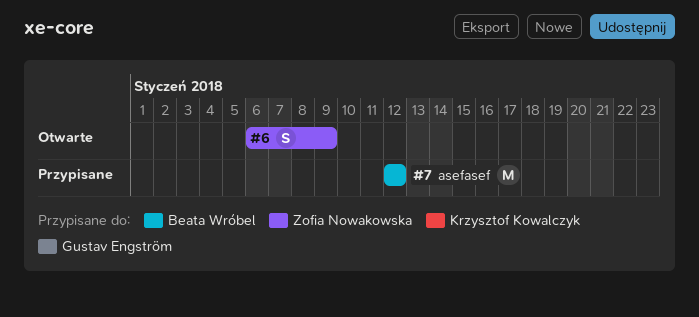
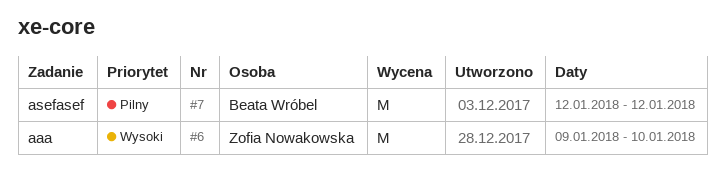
#6, estimate: S -> M
#6, start: Jan 6 -> Jan 9
#6, due: Jan 9 -> Jan 10

